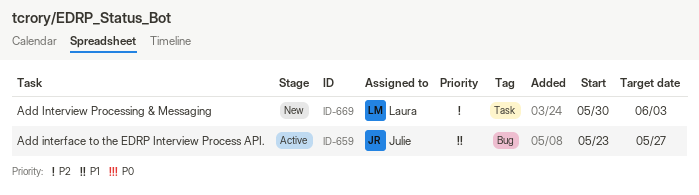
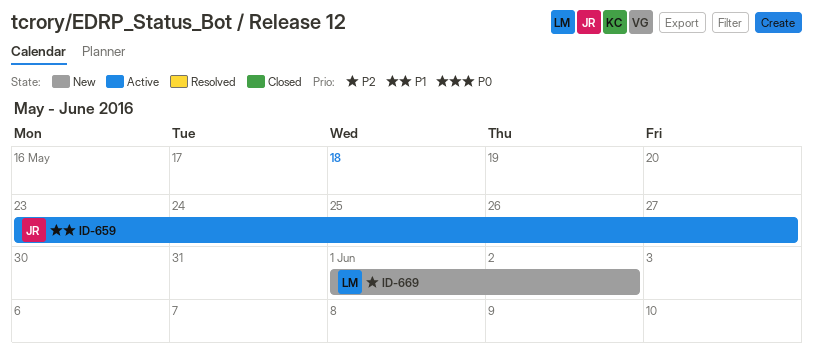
ID-669, start: May 30 -> Jun 1
ID-669, due: Jun 3 -> Jun 2

